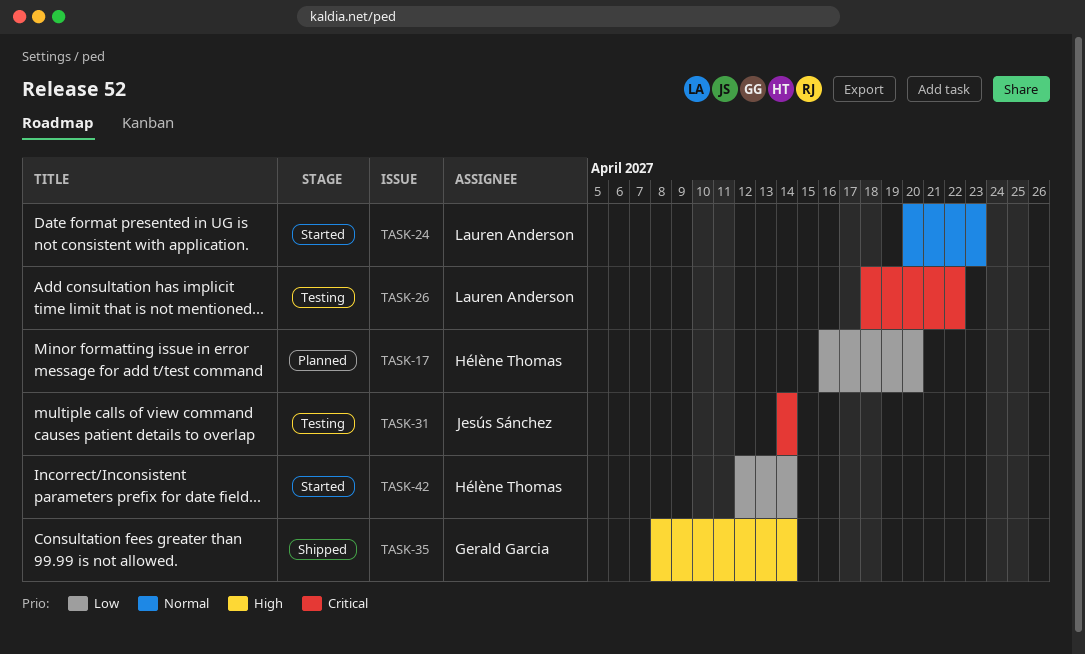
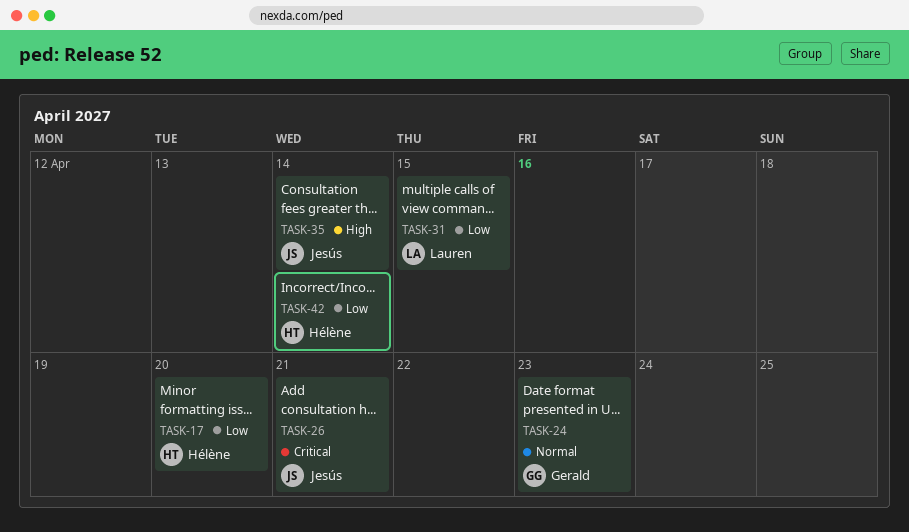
TASK-24, owner: Lauren Anderson -> Gerald Garcia
TASK-26, owner: Lauren Anderson -> Jesús Sánchez
TASK-26, due: Apr 22 -> Apr 21
TASK-31, owner: Jesús Sánchez -> Lauren Anderson
TASK-31, priority: Critical -> Low
TASK-31, due: Apr 14 -> Apr 15
TASK-35, owner: Gerald Garcia -> Jesús Sánchez

